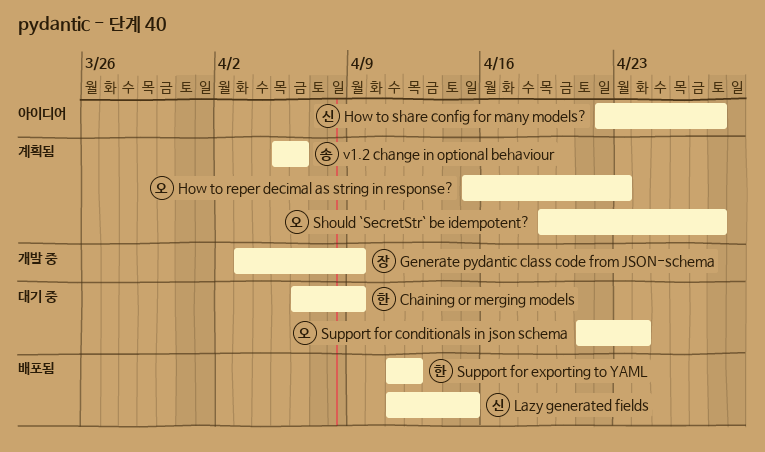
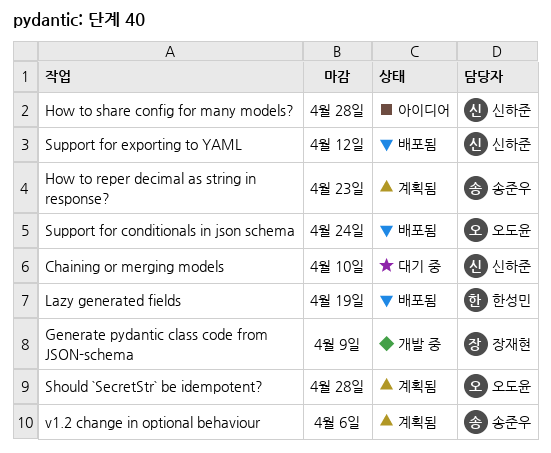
Chaining or merging models, owner: 한성민 -> 신하준
Chaining or merging models, due: Apr 9 -> Apr 10
How to reper decimal as string in response?, owner: 오도윤 -> 송준우
Lazy generated fields, owner: 신하준 -> 한성민
Lazy generated fields, due: Apr 15 -> Apr 19
Support for conditionals in json schema, status: 대기 중 -> 배포됨
Support for exporting to YAML, owner: 한성민 -> 신하준

